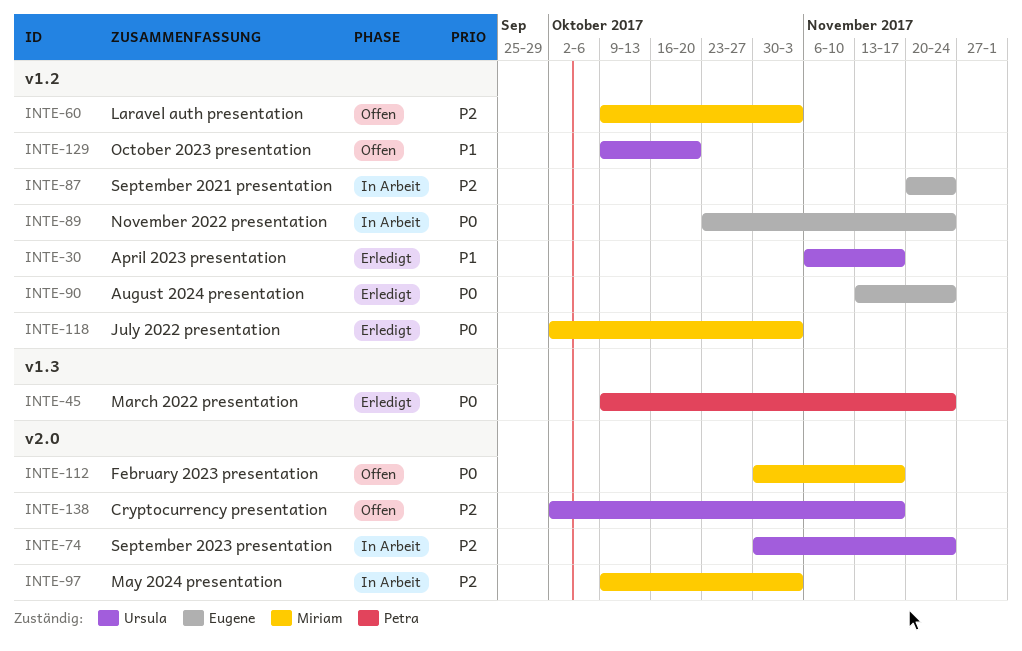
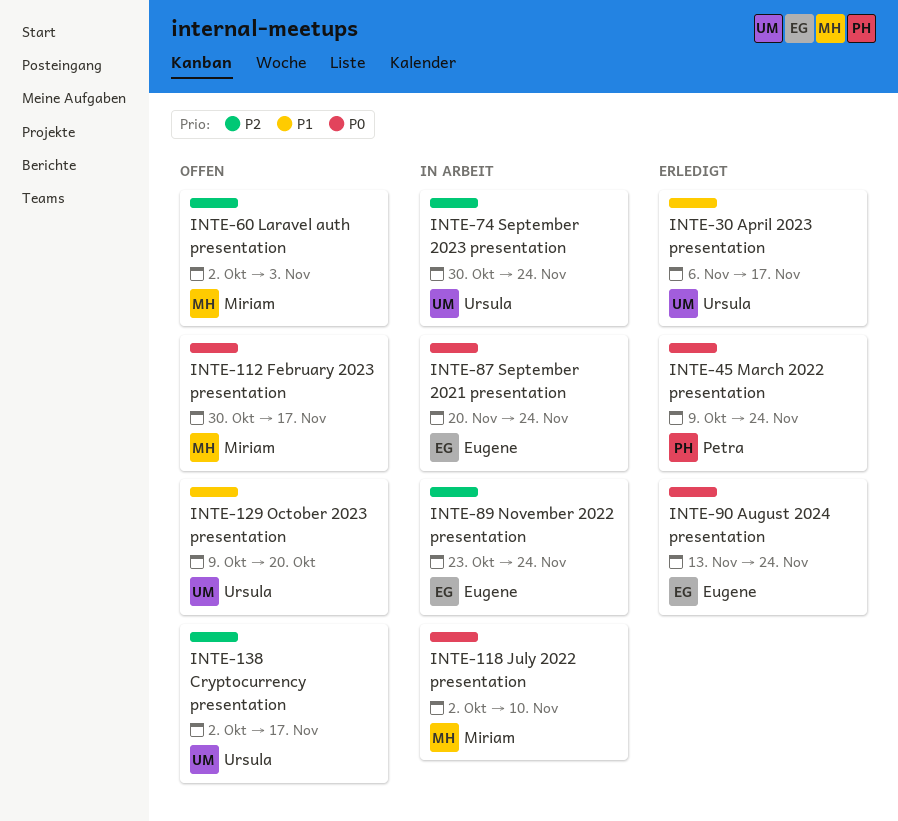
INTE-60, start: Oct 9 -> Oct 2
INTE-87, priority: P2 -> P0
INTE-89, priority: P0 -> P2
INTE-97: present -> none
INTE-118, status: Erledigt -> In Arbeit
INTE-118, due: Nov 3 -> Nov 10

